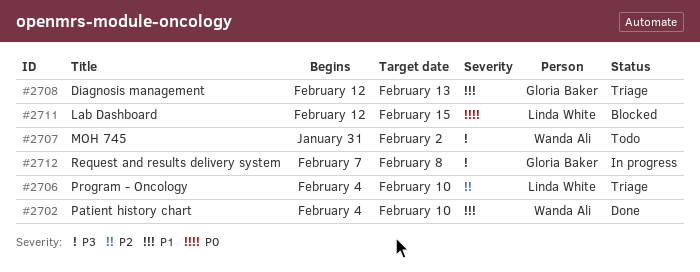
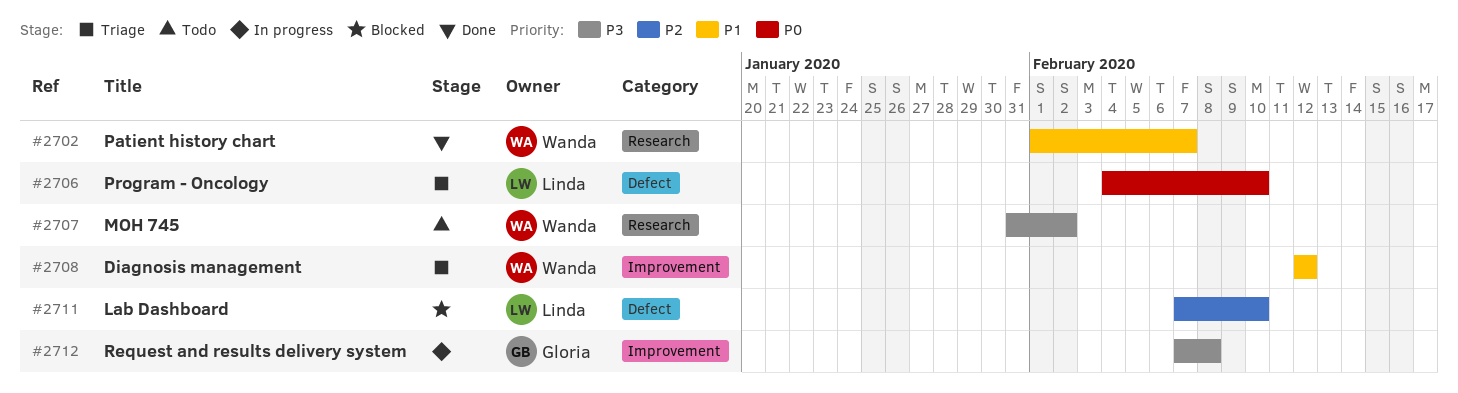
#2702, start: Feb 4 -> Feb 1
#2702, due: Feb 10 -> Feb 7
#2706, priority: P2 -> P0
#2708, owner: Gloria Baker -> Wanda Ali
#2708, due: Feb 13 -> Feb 12
#2711, priority: P0 -> P2
#2711, start: Feb 12 -> Feb 7
#2711, due: Feb 15 -> Feb 10

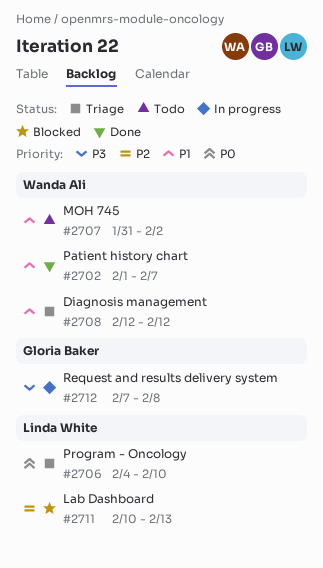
#2707, priority: P3 -> P1
#2711, start: Feb 7 -> Feb 10
#2711, due: Feb 10 -> Feb 13

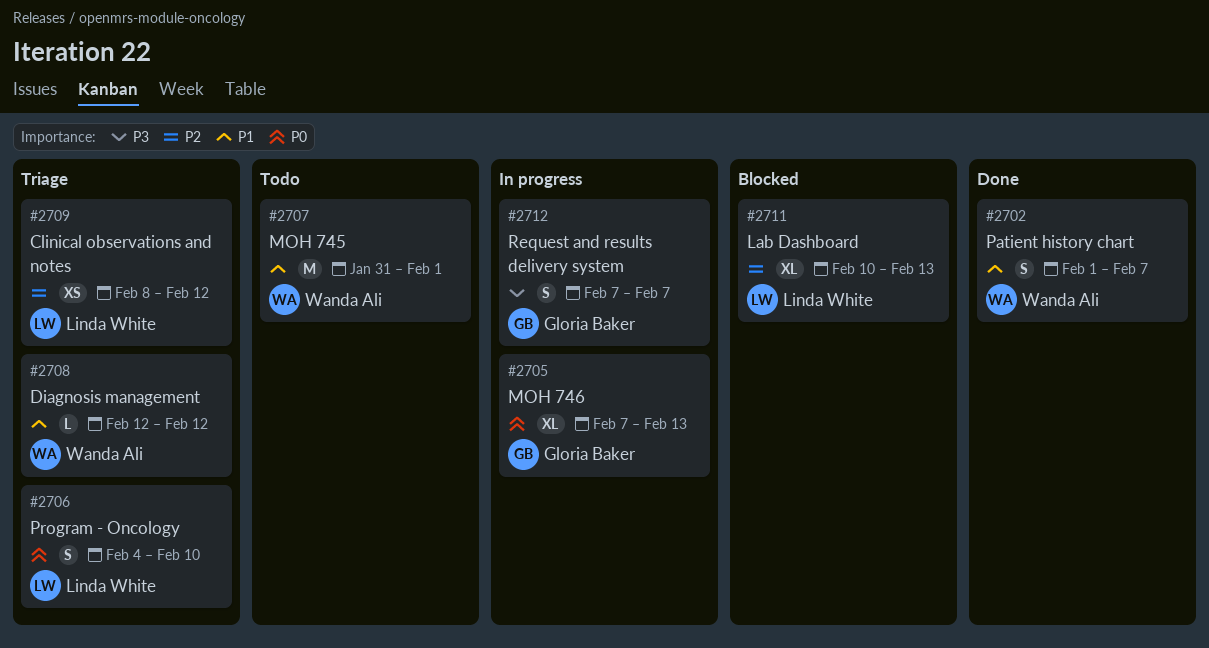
#2705: none -> present
#2707, due: Feb 2 -> Feb 1
#2709: none -> present
#2712, due: Feb 8 -> Feb 7

